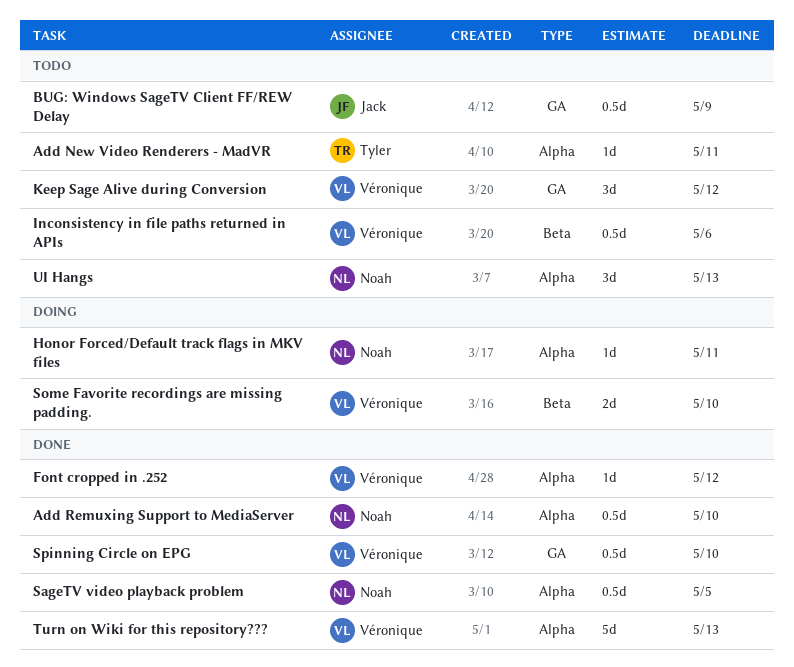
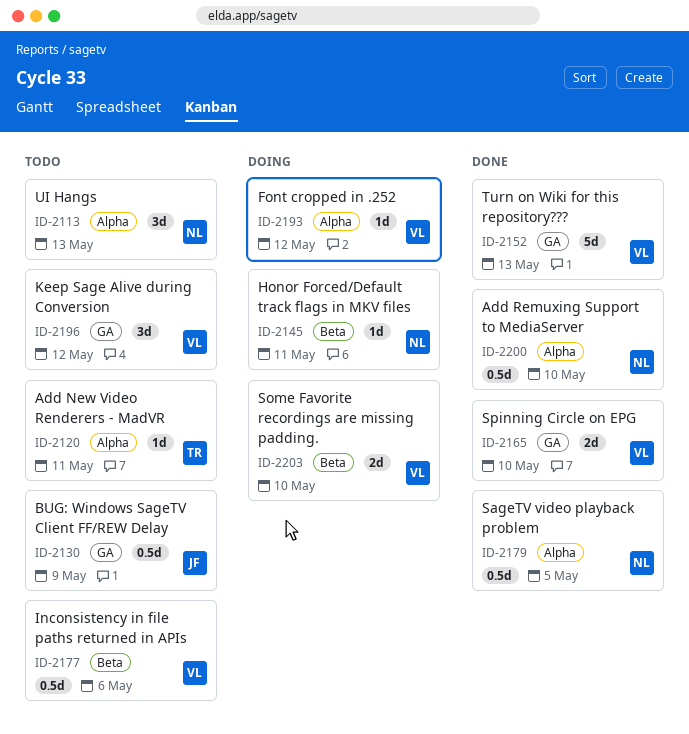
Font cropped in .252, status: Done -> Doing
Honor Forced/Default track flags in MKV files, label: Alpha -> Beta
Spinning Circle on EPG, estimate: 0.5d -> 2d
Turn on Wiki for this repository???, label: Alpha -> GA

